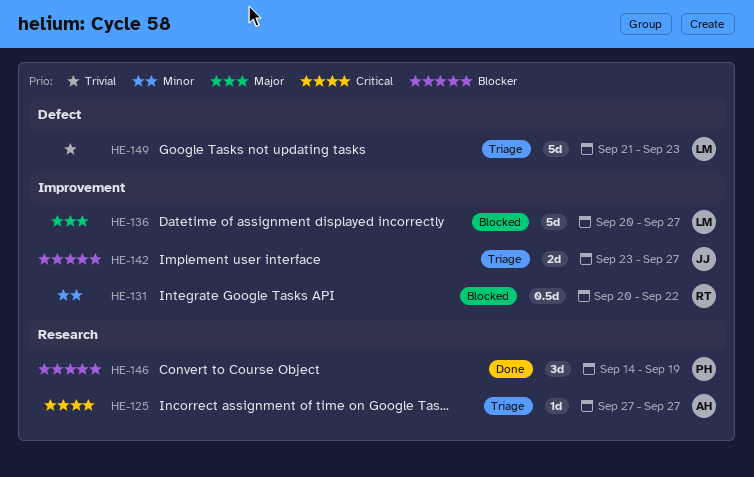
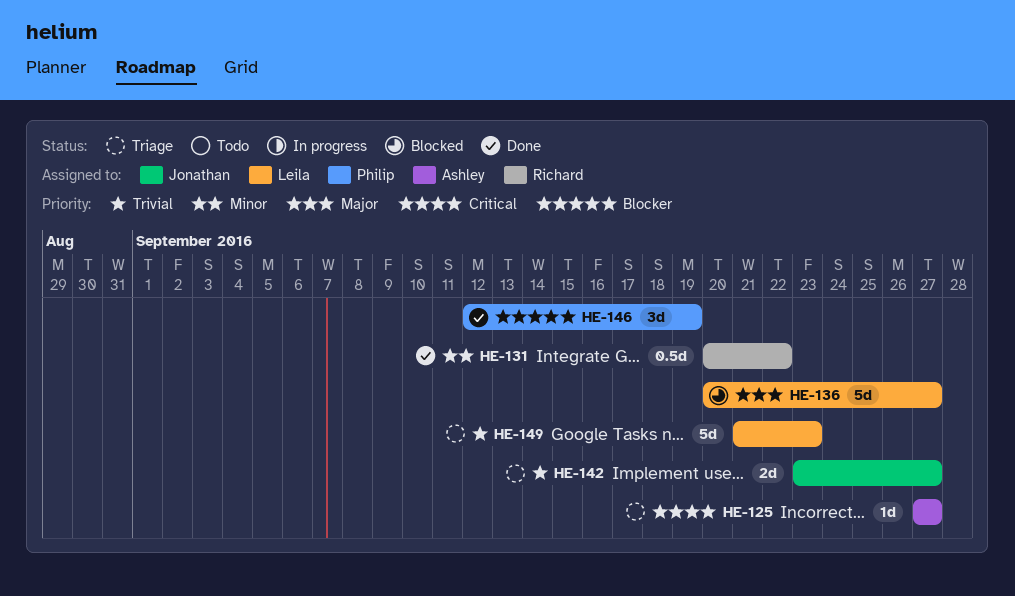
HE-131, status: Blocked -> Done
HE-142, priority: Blocker -> Trivial
HE-146, start: Sep 14 -> Sep 12

